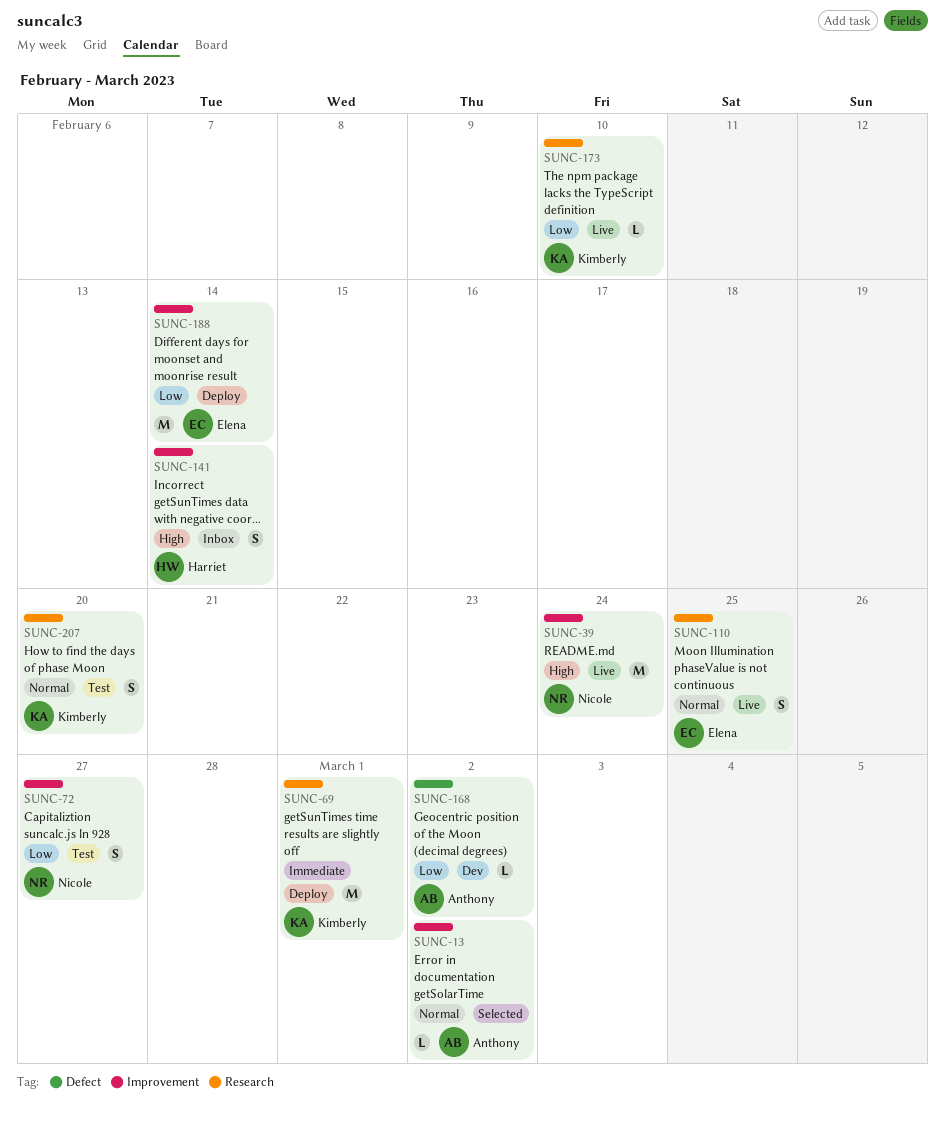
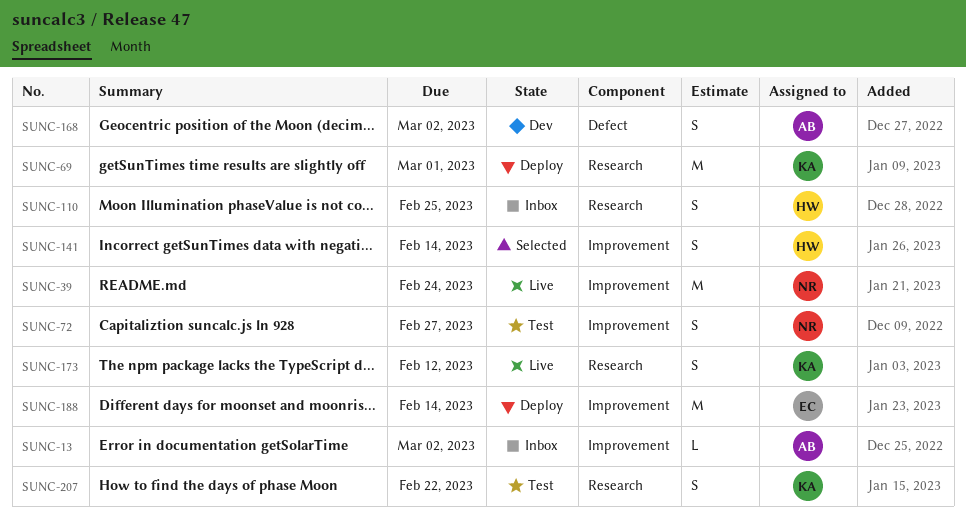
SUNC-13, status: Selected -> Inbox
SUNC-110, status: Live -> Inbox
SUNC-110, owner: Elena -> Harriet
SUNC-141, status: Inbox -> Selected
SUNC-168, estimate: L -> S
SUNC-173, estimate: L -> S
SUNC-173, due: Feb 10 -> Feb 12
SUNC-207, due: Feb 20 -> Feb 22

